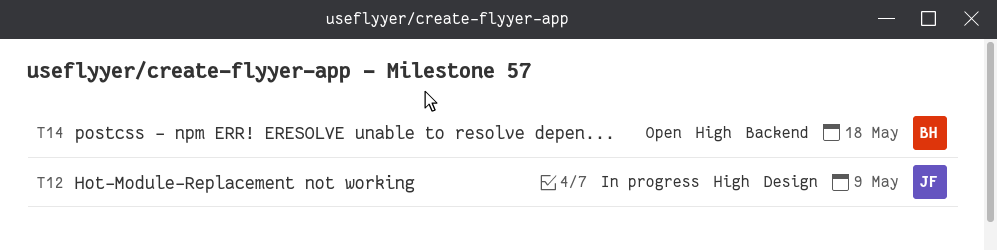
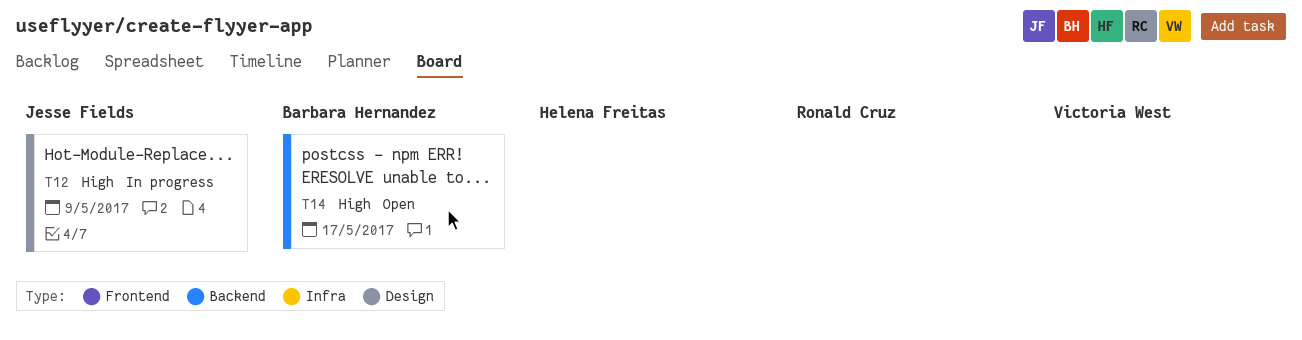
T14, due: May 18 -> May 17

